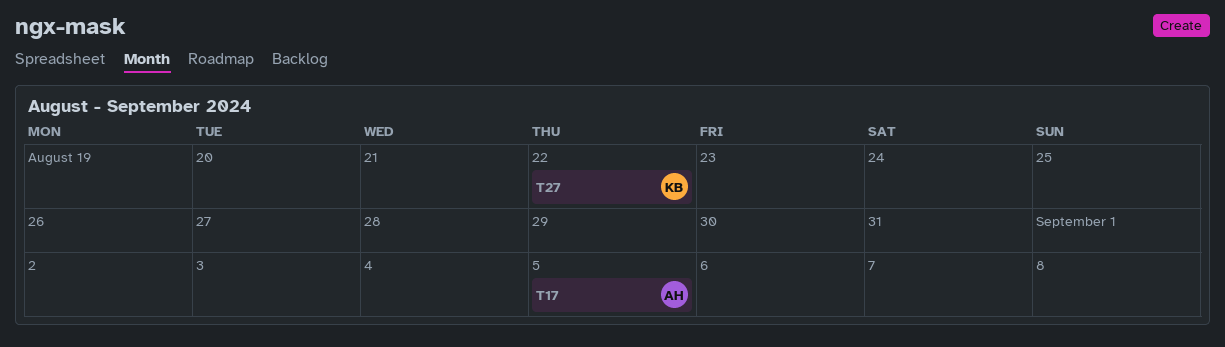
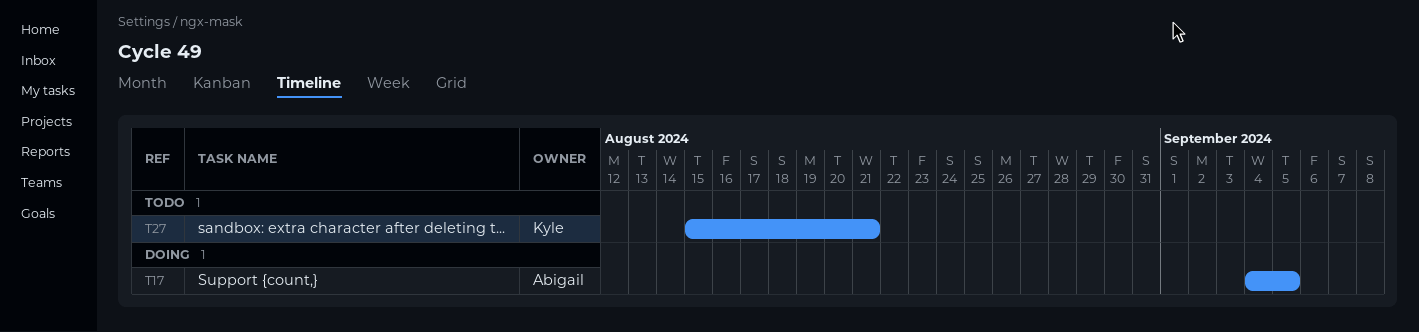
T27, due: Aug 22 -> Aug 21

